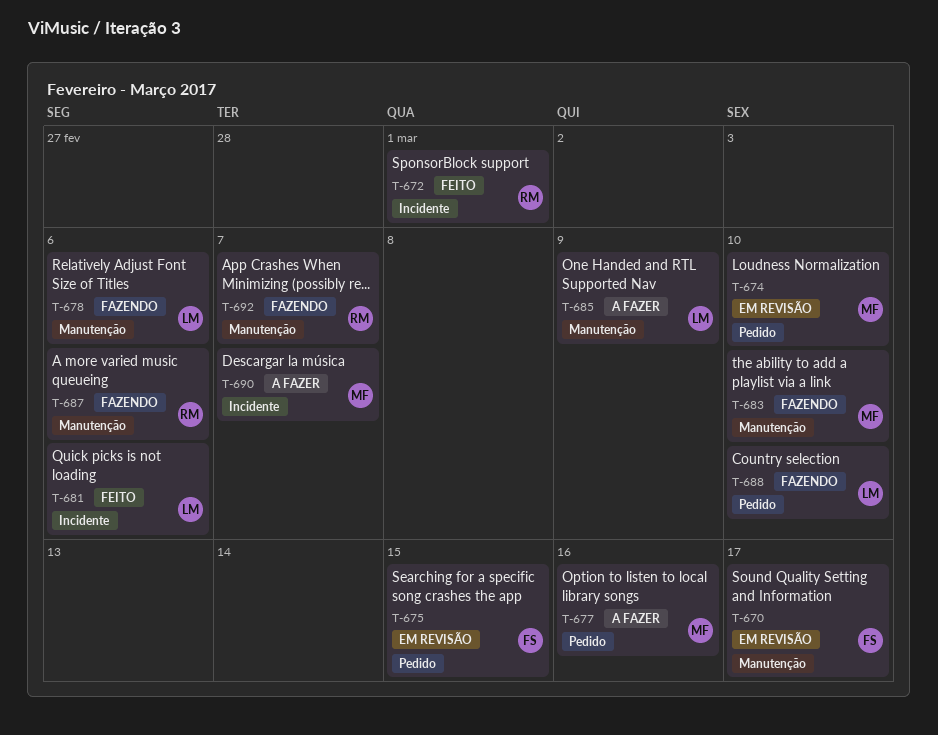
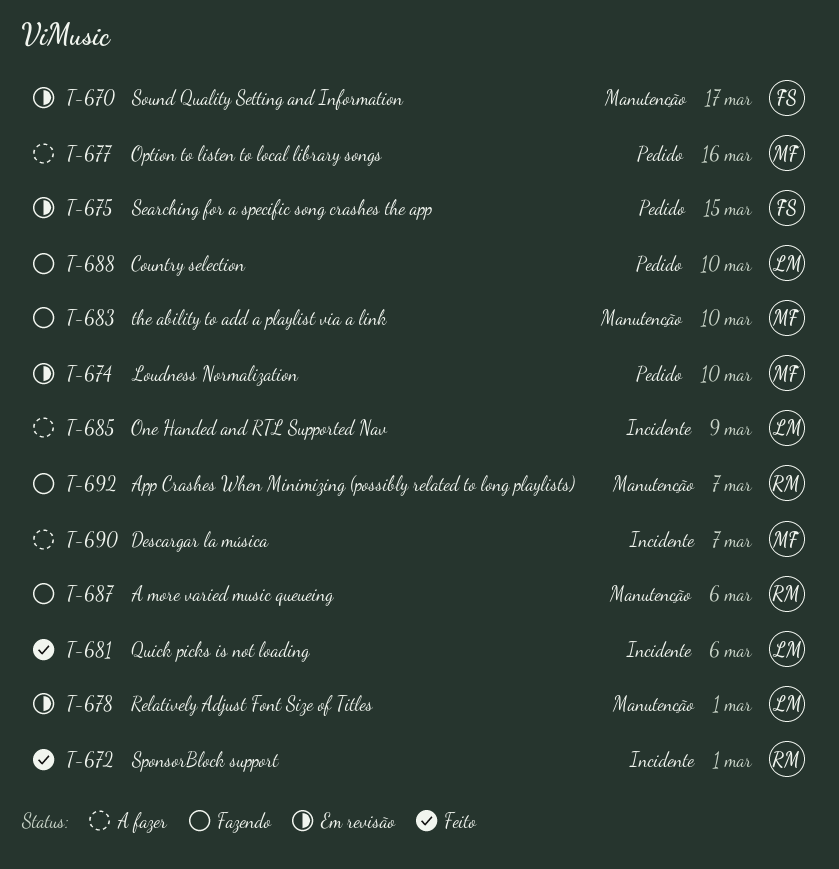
T-678, status: Fazendo -> Em revisão
T-678, due: Mar 6 -> Mar 1
T-685, label: Manutenção -> Incidente

